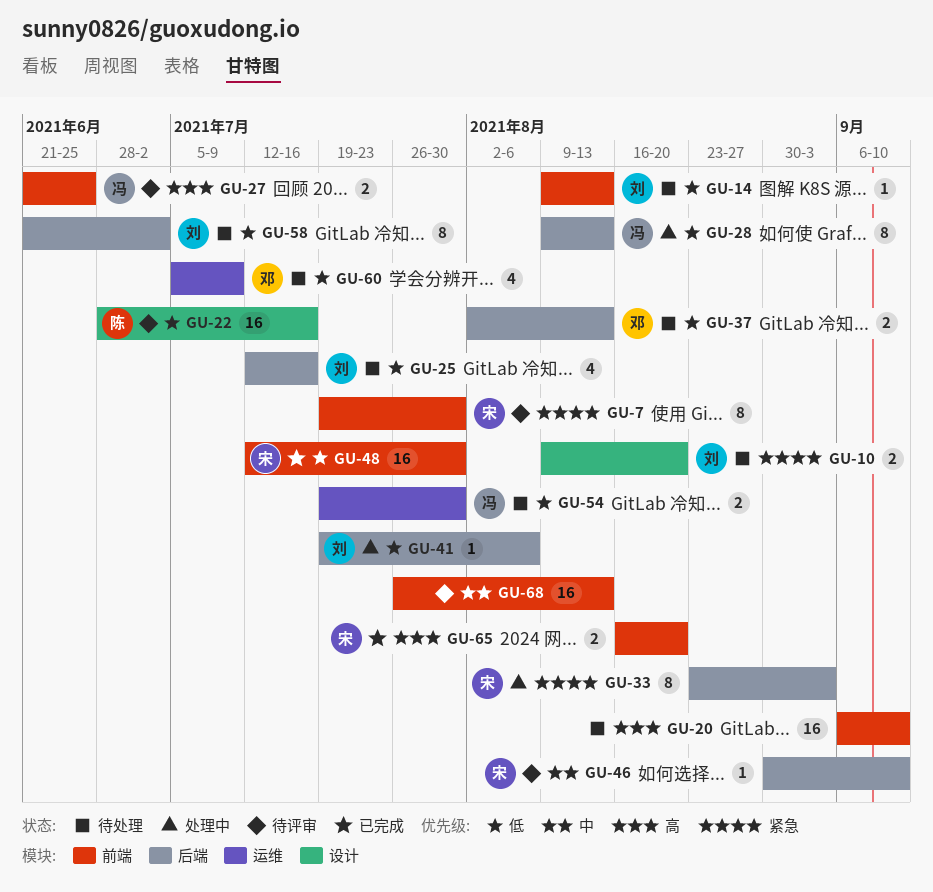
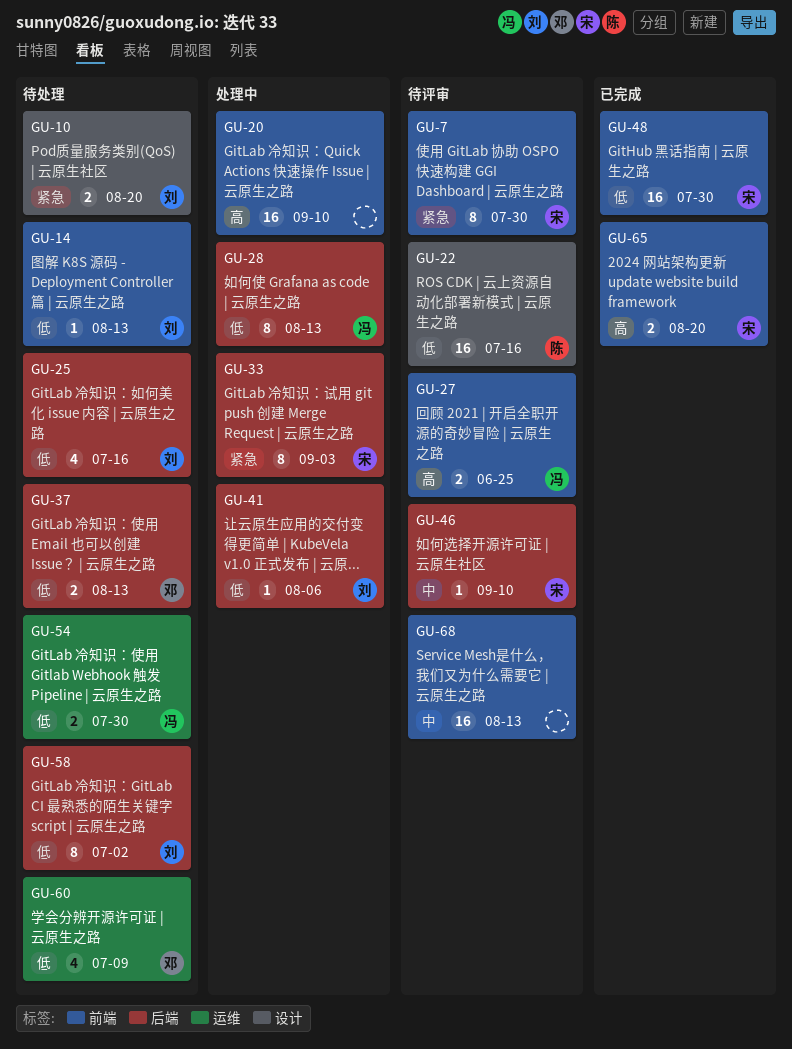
GU-20, status: 待处理 -> 处理中

